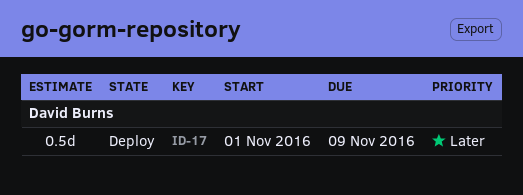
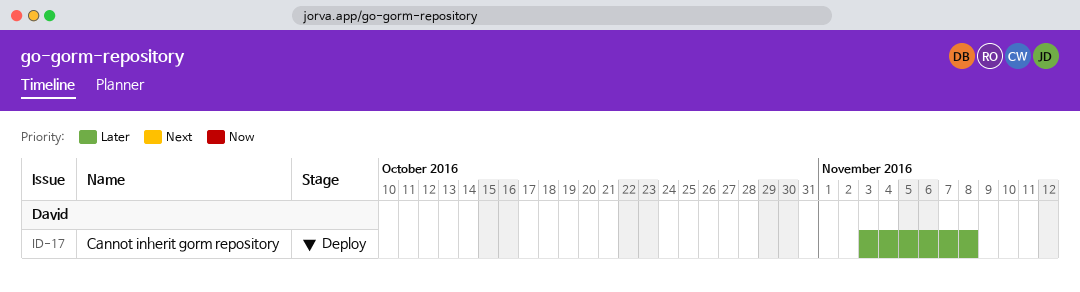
ID-17, start: Nov 1 -> Nov 3
ID-17, due: Nov 9 -> Nov 8

